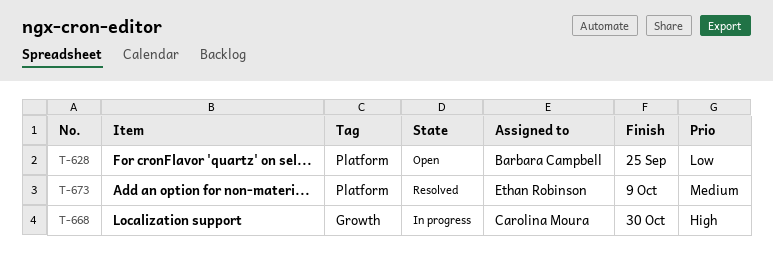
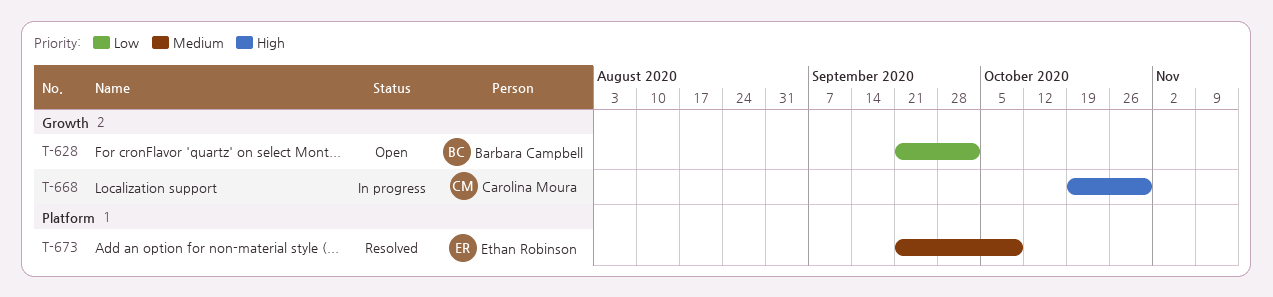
T-628, label: Platform -> Growth
T-628, due: Sep 25 -> Oct 2

